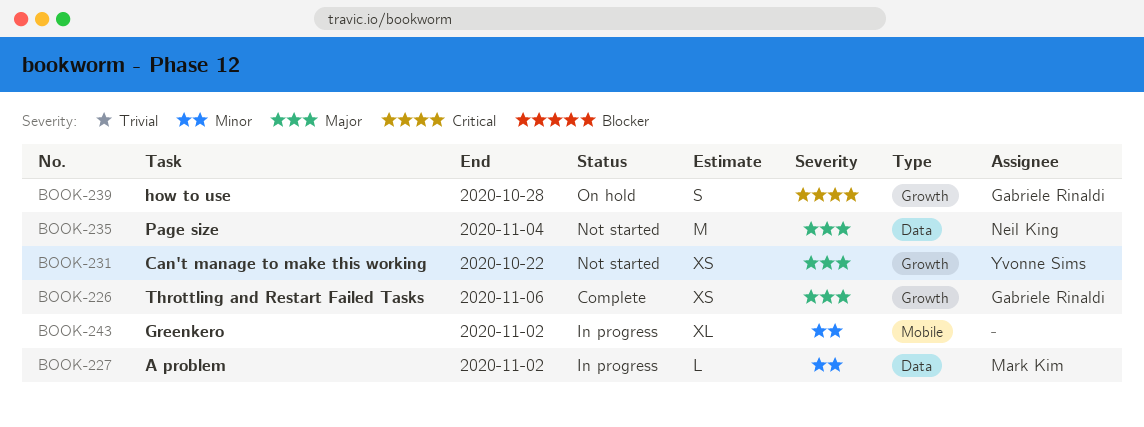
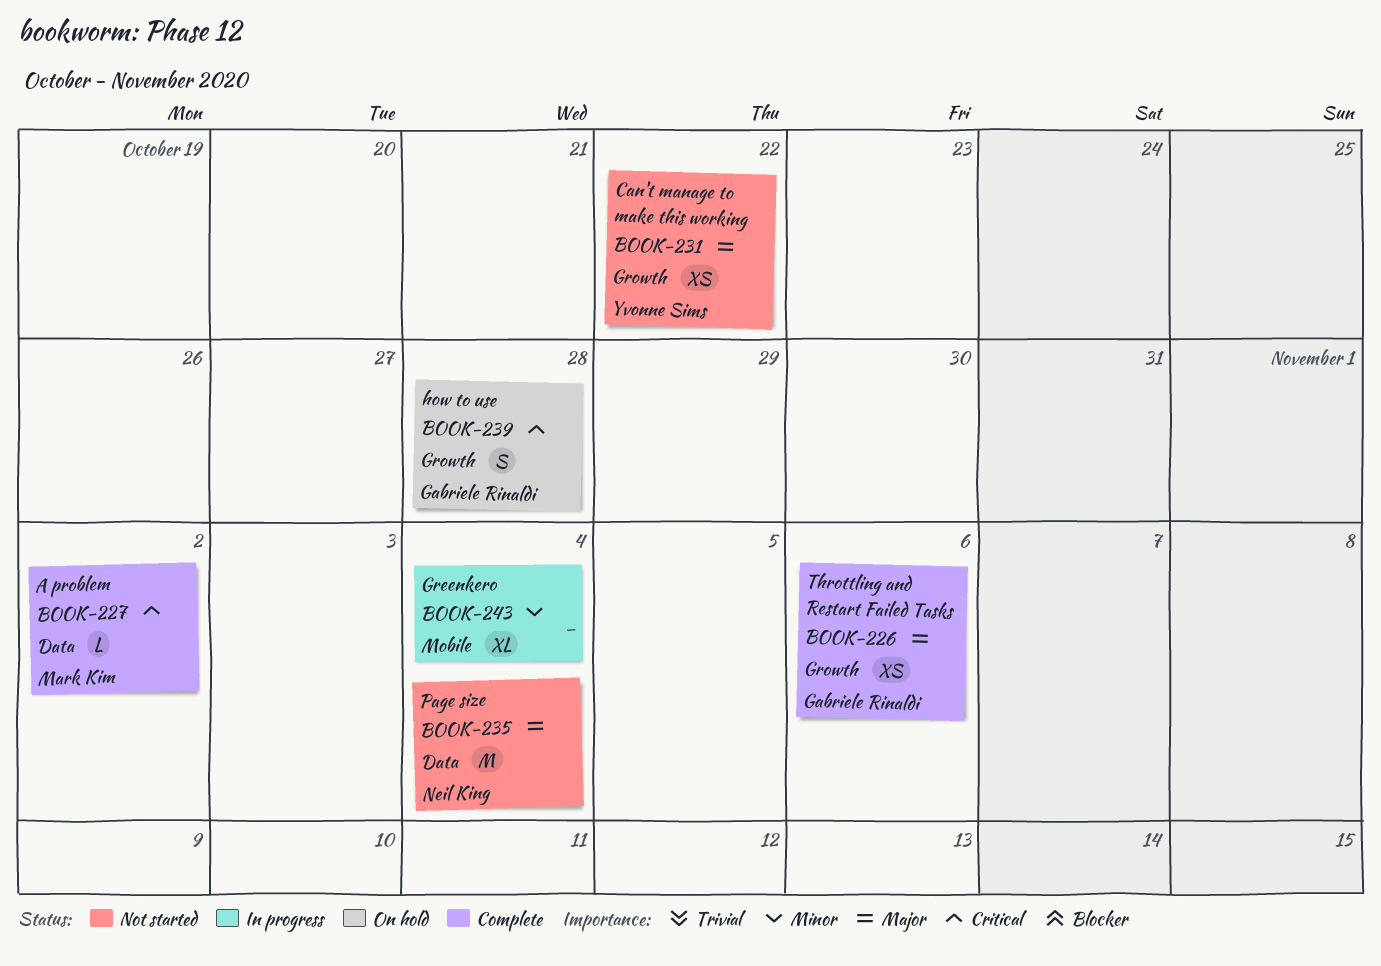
BOOK-227, status: In progress -> Complete
BOOK-227, priority: Minor -> Critical
BOOK-243, due: Nov 2 -> Nov 4

